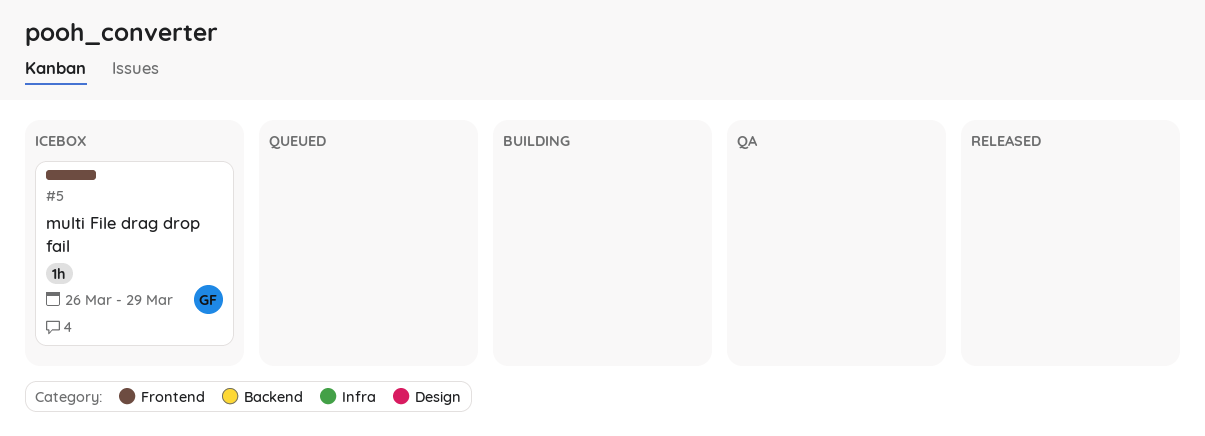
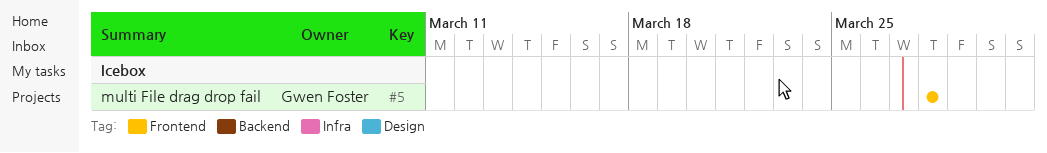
#5, start: Mar 26 -> Mar 28
#5, due: Mar 29 -> Mar 28

